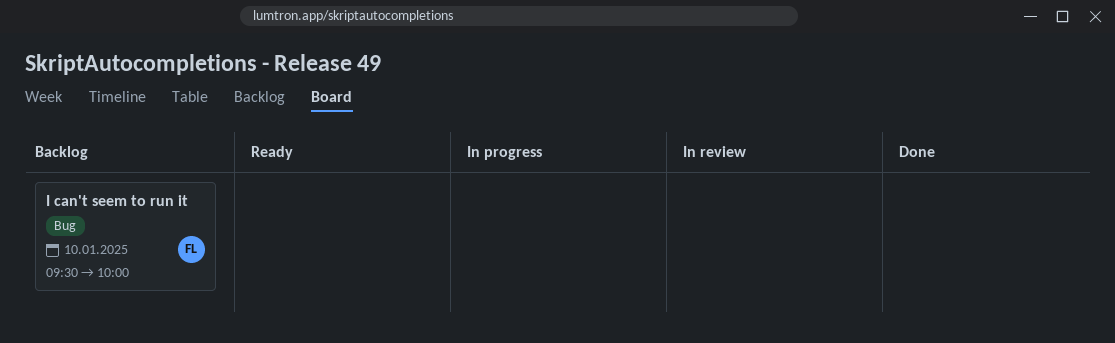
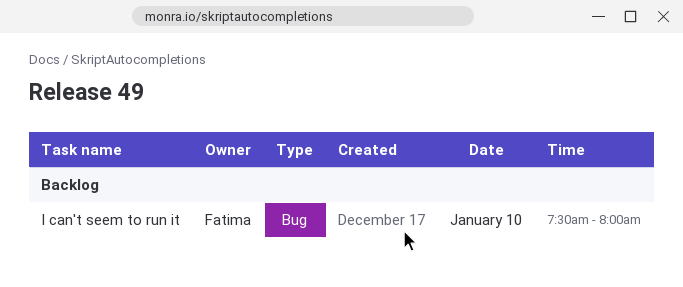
I can't seem to run it, begins: 09:30 -> 07:30
I can't seem to run it, ends: 10:00 -> 08:00

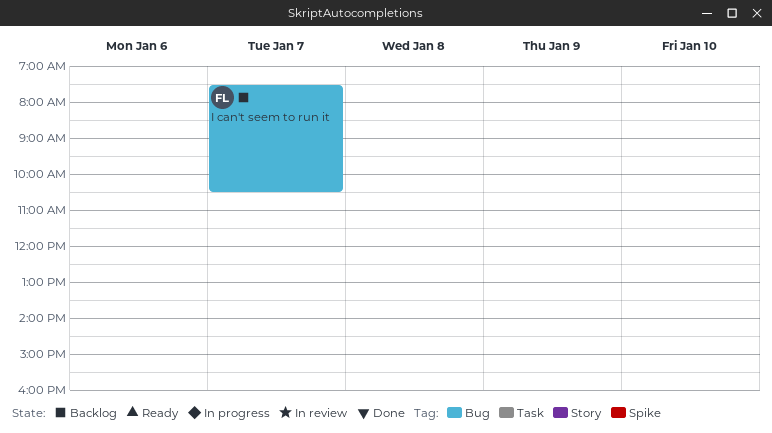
I can't seem to run it, day: Jan 10 -> Jan 7
I can't seem to run it, ends: 08:00 -> 10:30

